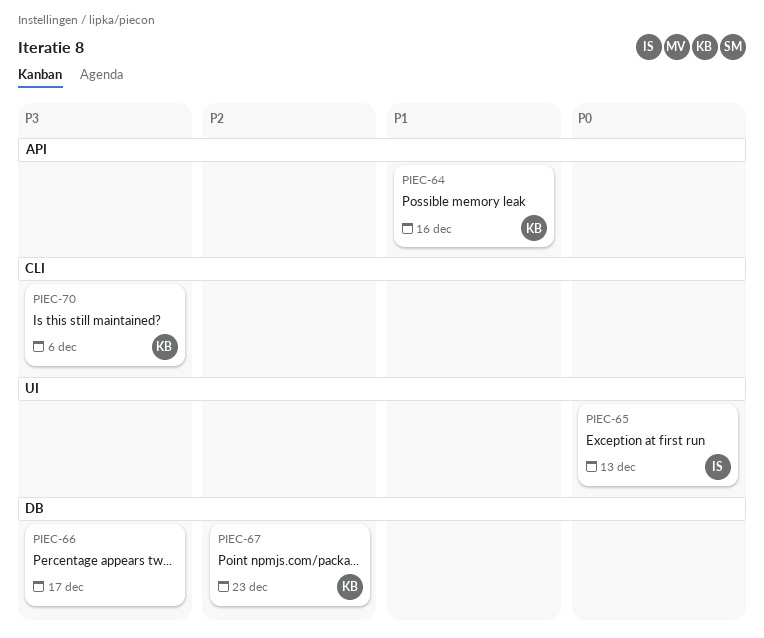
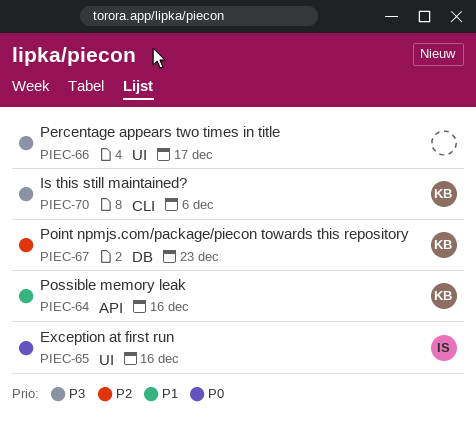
PIEC-65, due: Dec 13 -> Dec 16
PIEC-66, label: DB -> UI

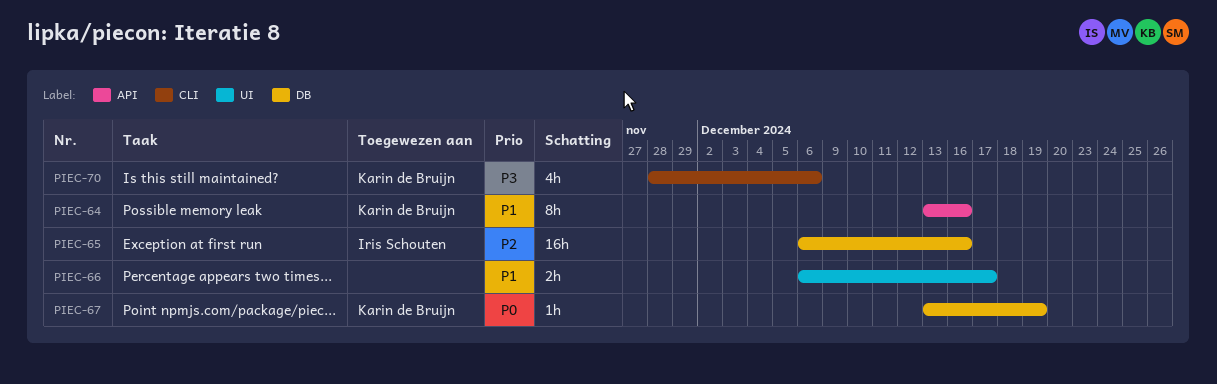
PIEC-65, priority: P0 -> P2
PIEC-65, label: UI -> DB
PIEC-66, priority: P3 -> P1
PIEC-67, priority: P2 -> P0
PIEC-67, due: Dec 23 -> Dec 19

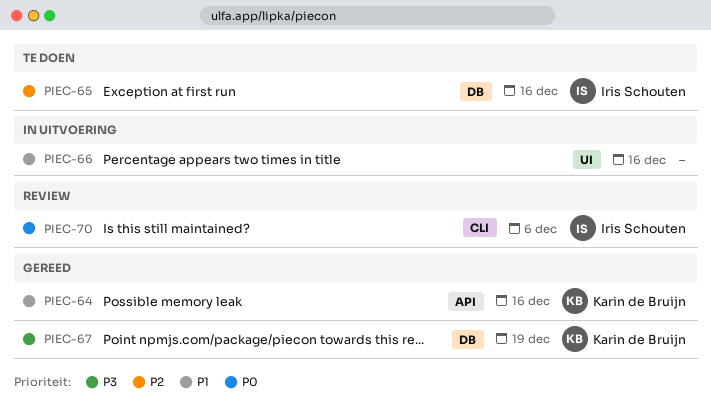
PIEC-66, due: Dec 17 -> Dec 16
PIEC-67, priority: P0 -> P3
PIEC-70, owner: Karin de Bruijn -> Iris Schouten
PIEC-70, priority: P3 -> P0

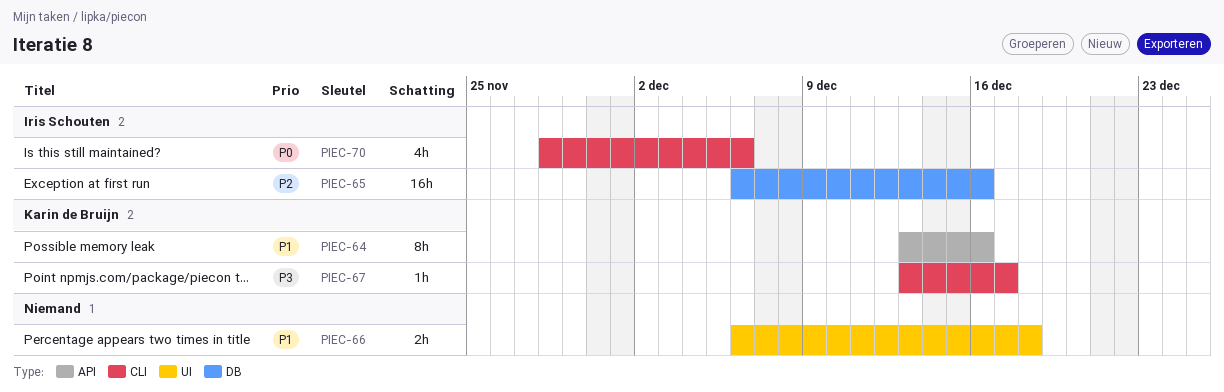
PIEC-66, due: Dec 16 -> Dec 18
PIEC-67, label: DB -> CLI
PIEC-67, due: Dec 19 -> Dec 17

